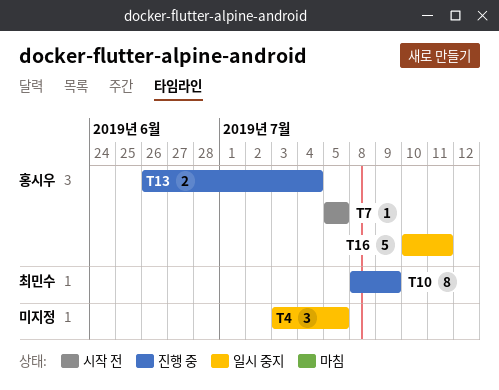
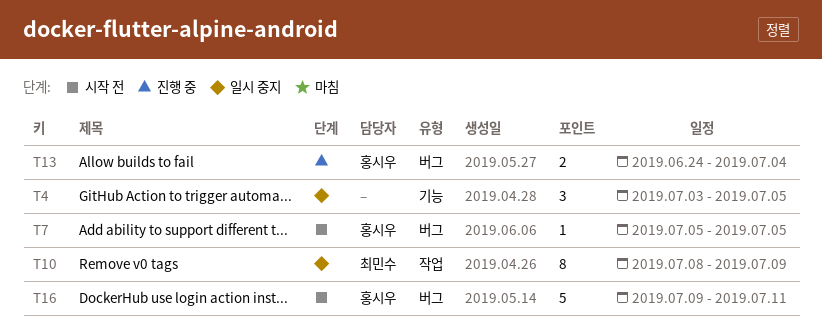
T10, status: 진행 중 -> 일시 중지
T13, start: Jun 26 -> Jun 24
T16, status: 일시 중지 -> 시작 전
T16, start: Jul 10 -> Jul 9

